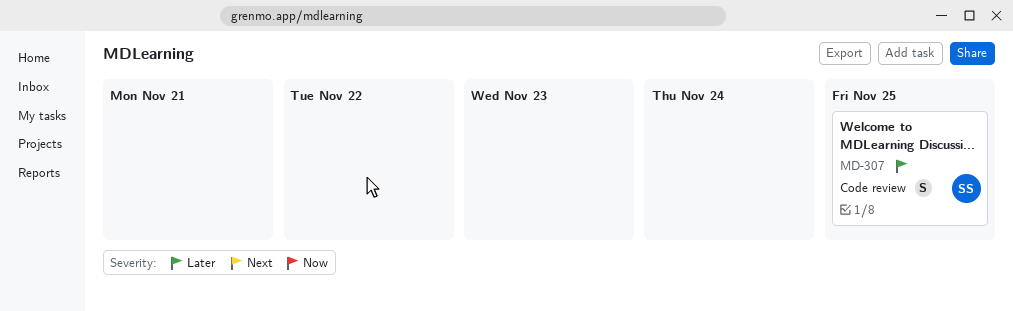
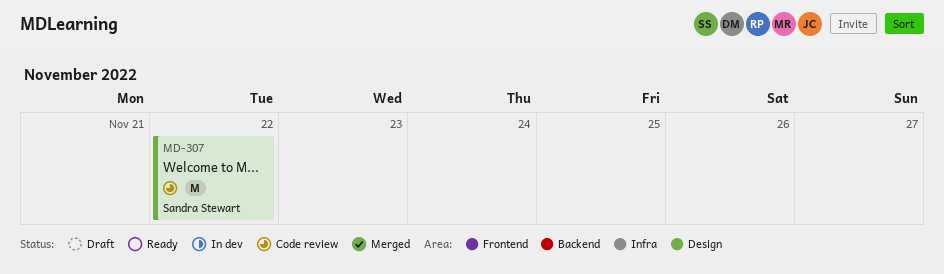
MD-307, estimate: S -> M
MD-307, due: Nov 25 -> Nov 22

